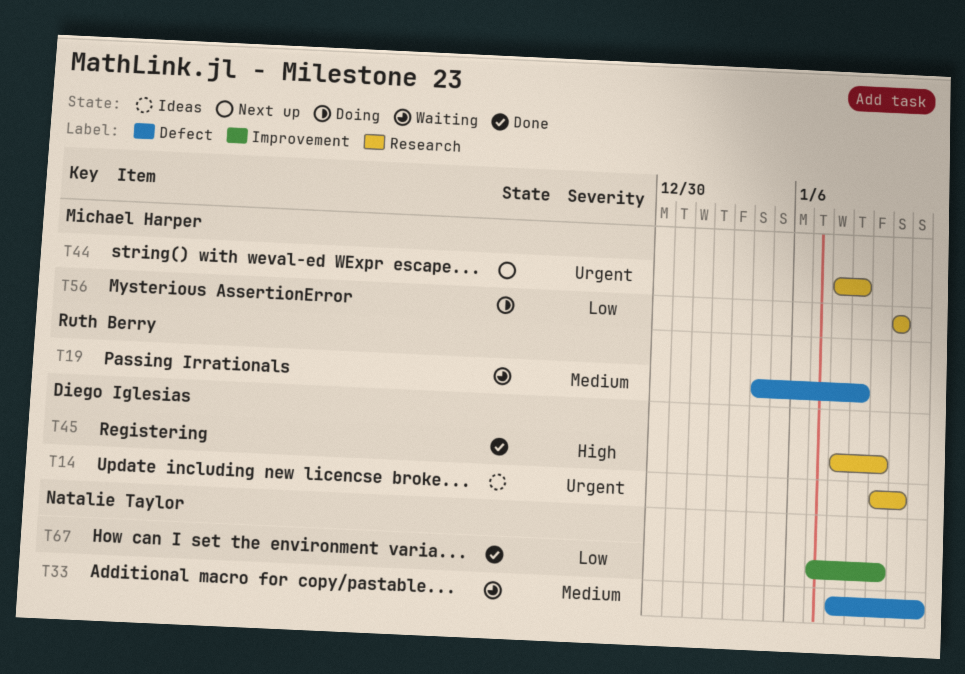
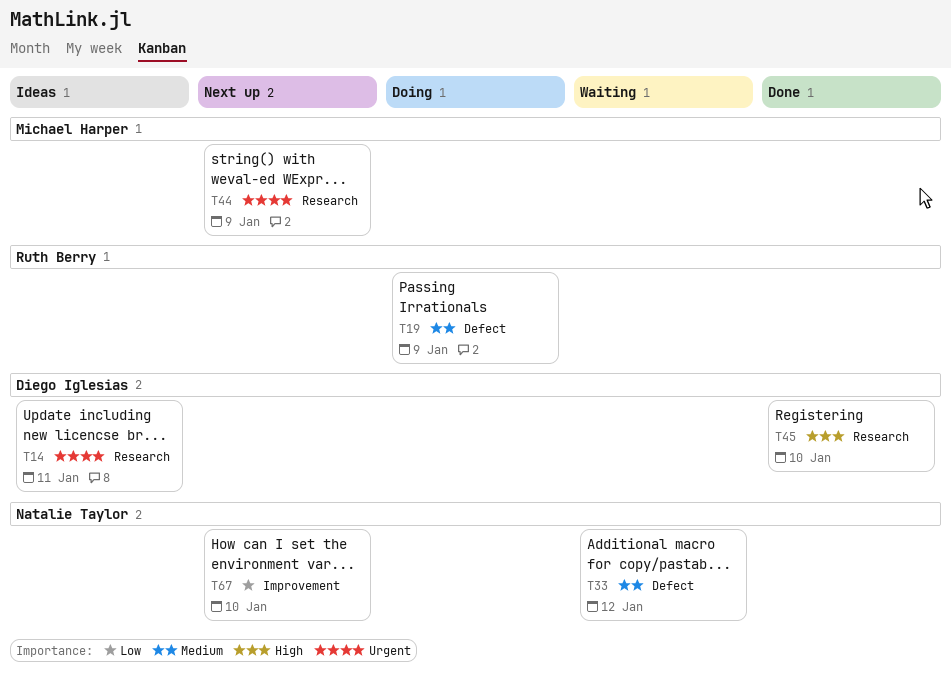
T19, status: Waiting -> Doing
T56: present -> none
T67, status: Done -> Next up

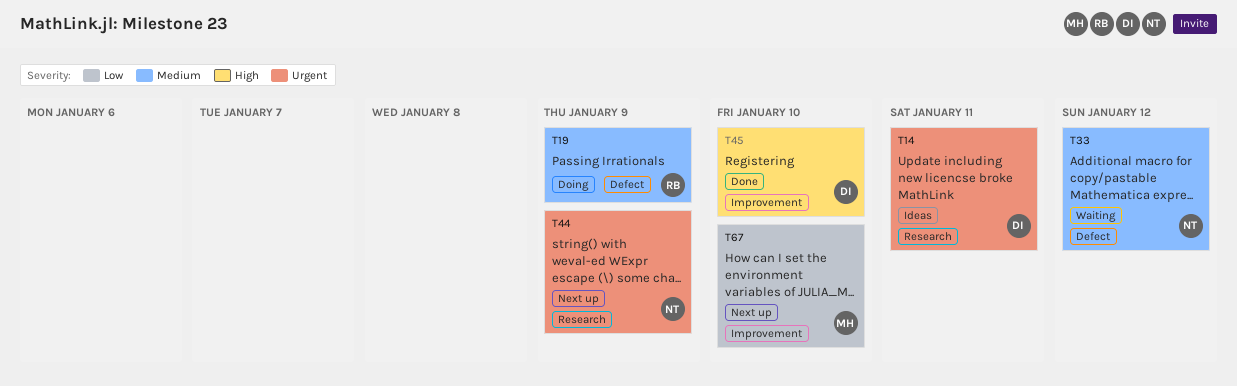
T44, owner: Michael Harper -> Natalie Taylor
T45, label: Research -> Improvement
T67, owner: Natalie Taylor -> Michael Harper

